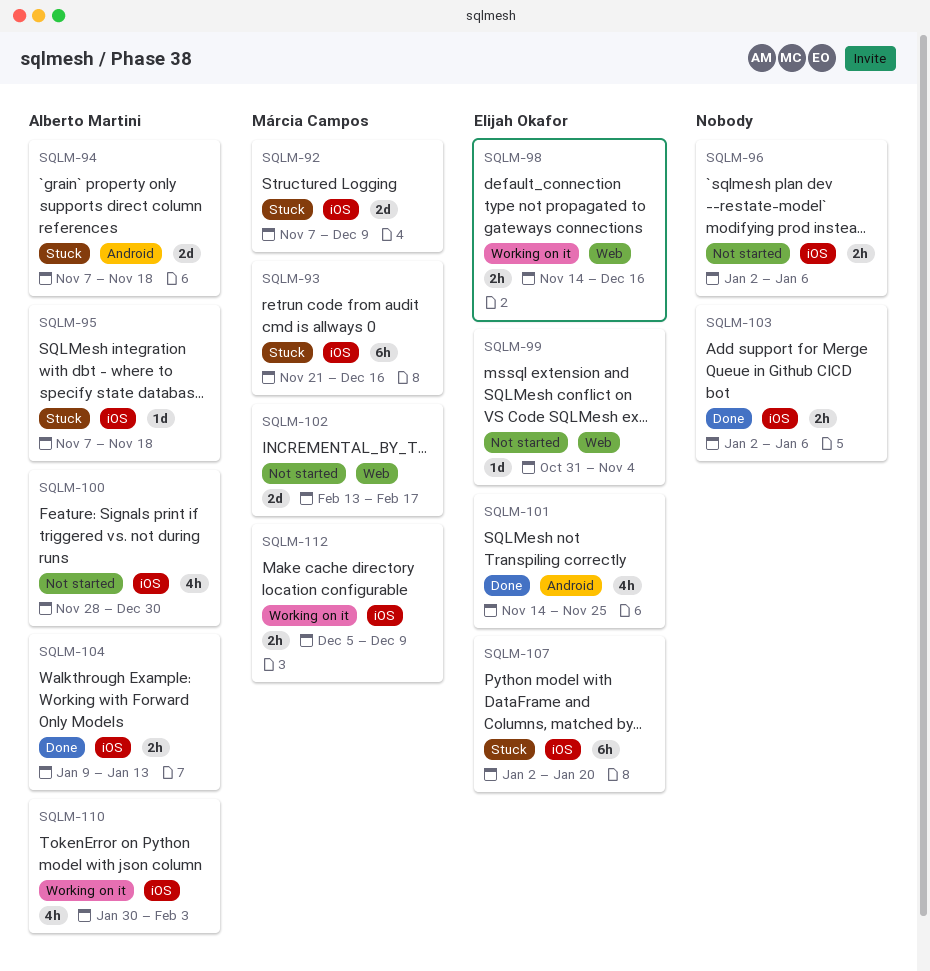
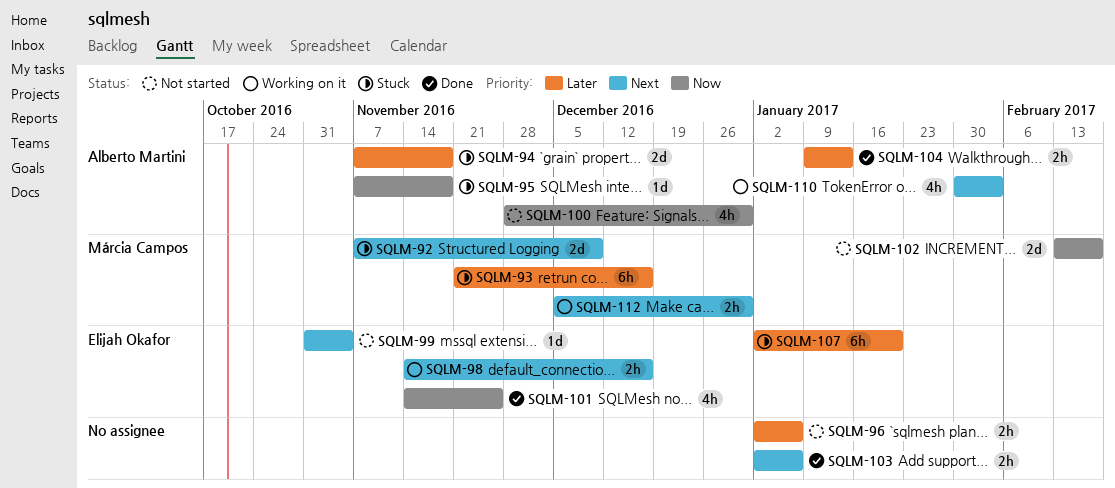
SQLM-112, due: Dec 9 -> Dec 30

